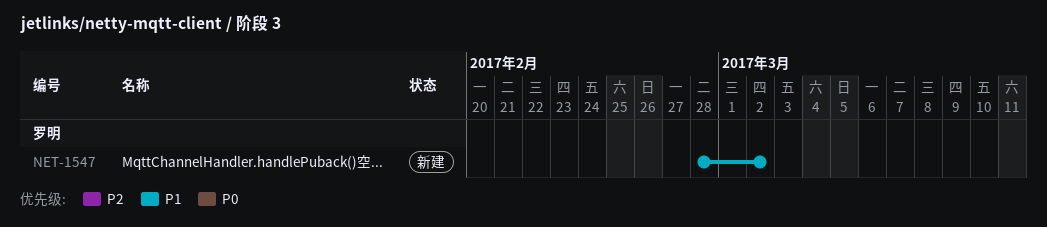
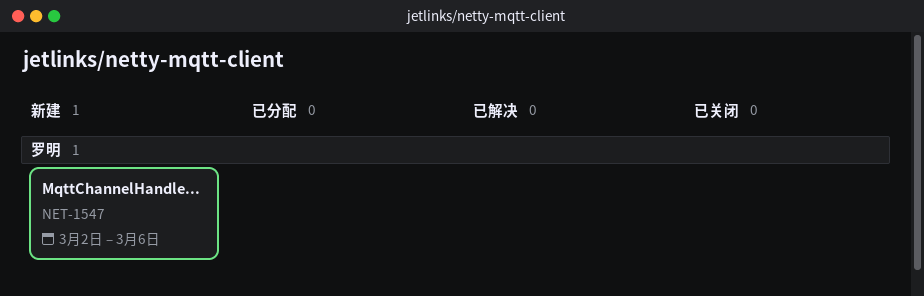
NET-1547, start: Feb 28 -> Mar 2
NET-1547, due: Mar 2 -> Mar 6

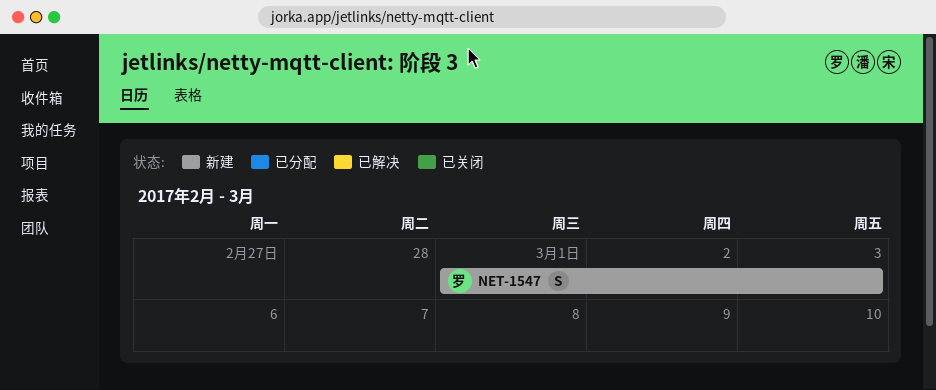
NET-1547, start: Mar 2 -> Mar 1
NET-1547, due: Mar 6 -> Mar 3

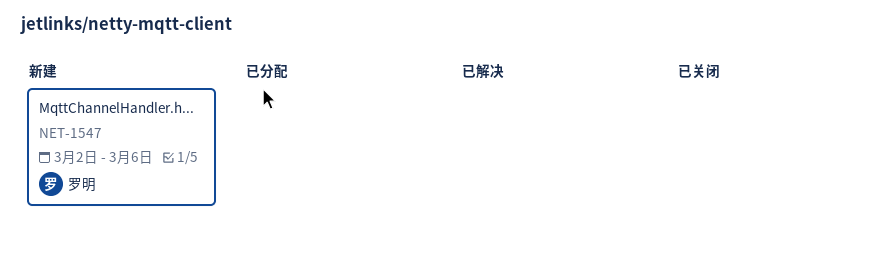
NET-1547, start: Mar 1 -> Mar 2
NET-1547, due: Mar 3 -> Mar 6

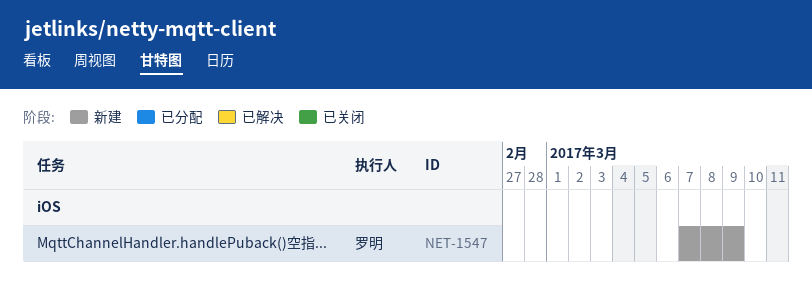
NET-1547, start: Mar 2 -> Mar 7
NET-1547, due: Mar 6 -> Mar 9

